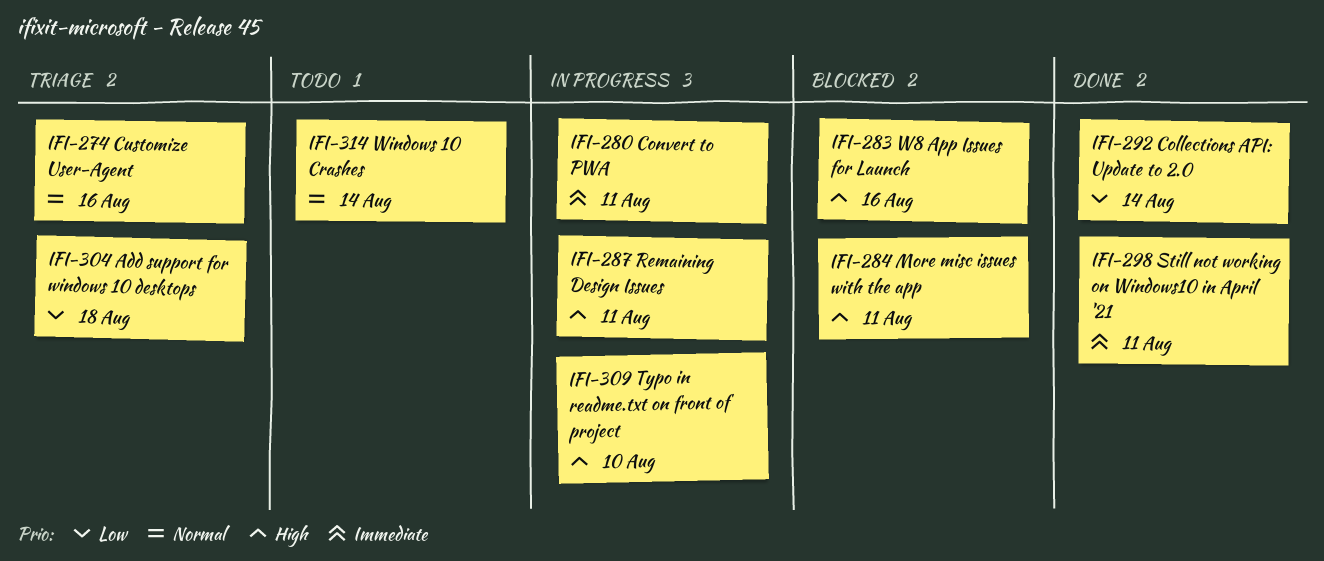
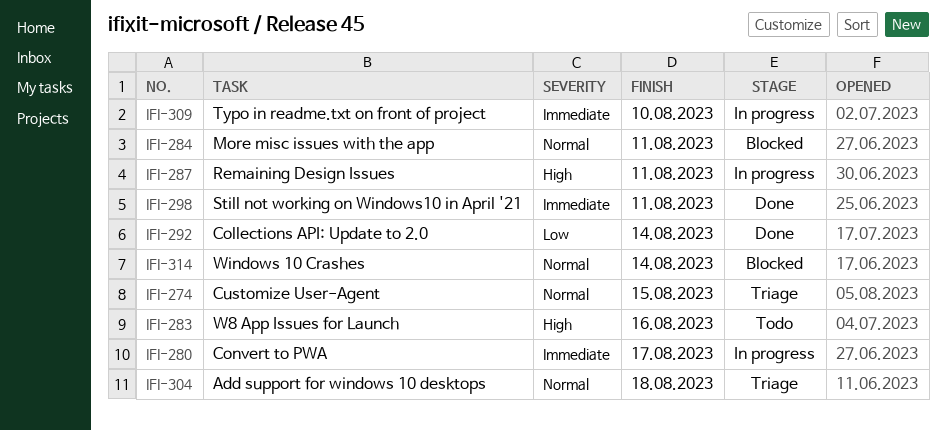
IFI-274, due: Aug 16 -> Aug 15
IFI-280, due: Aug 11 -> Aug 17
IFI-283, status: Blocked -> Todo
IFI-284, priority: High -> Normal
IFI-304, priority: Low -> Normal
IFI-309, priority: High -> Immediate
IFI-314, status: Todo -> Blocked

